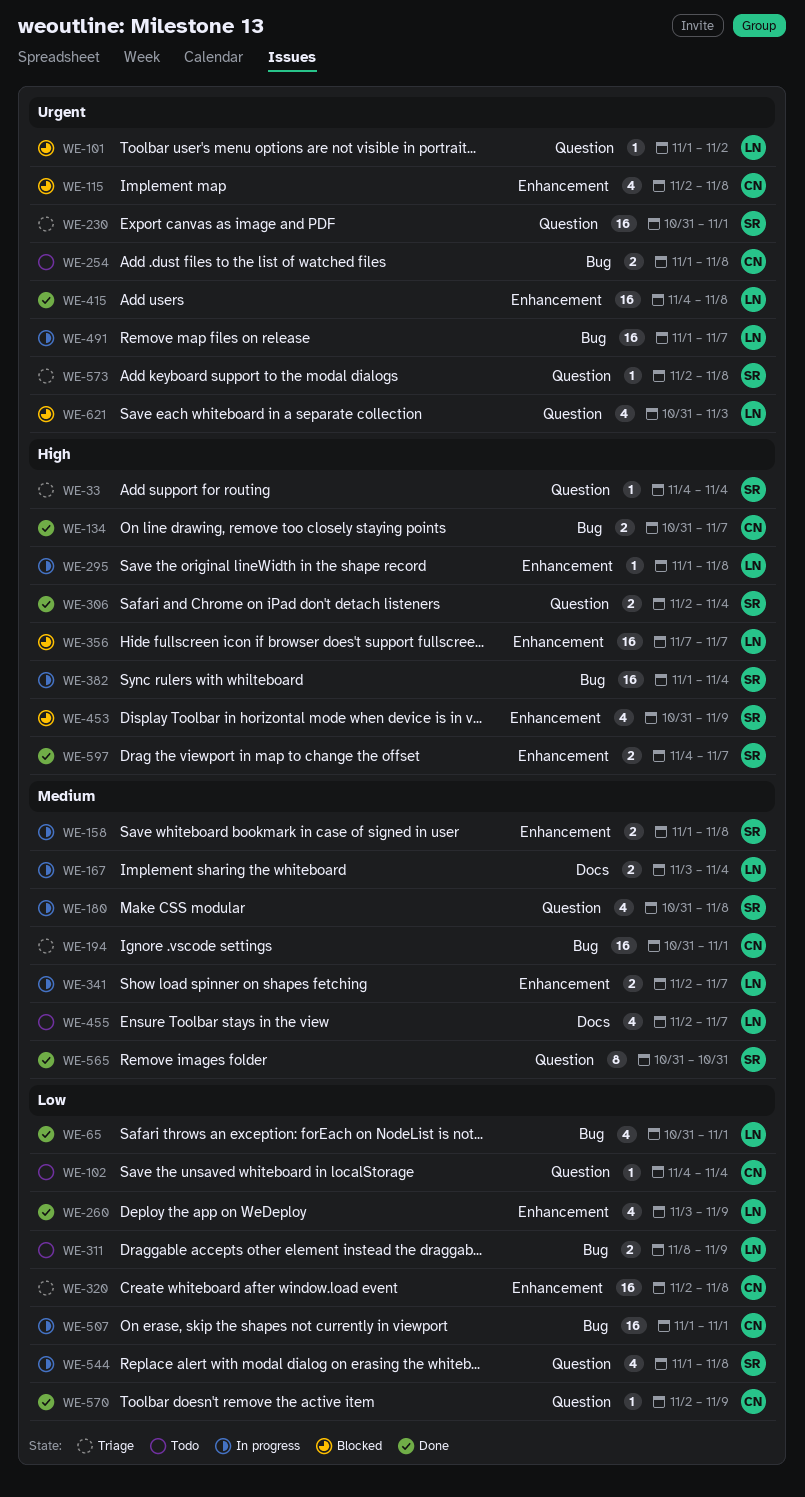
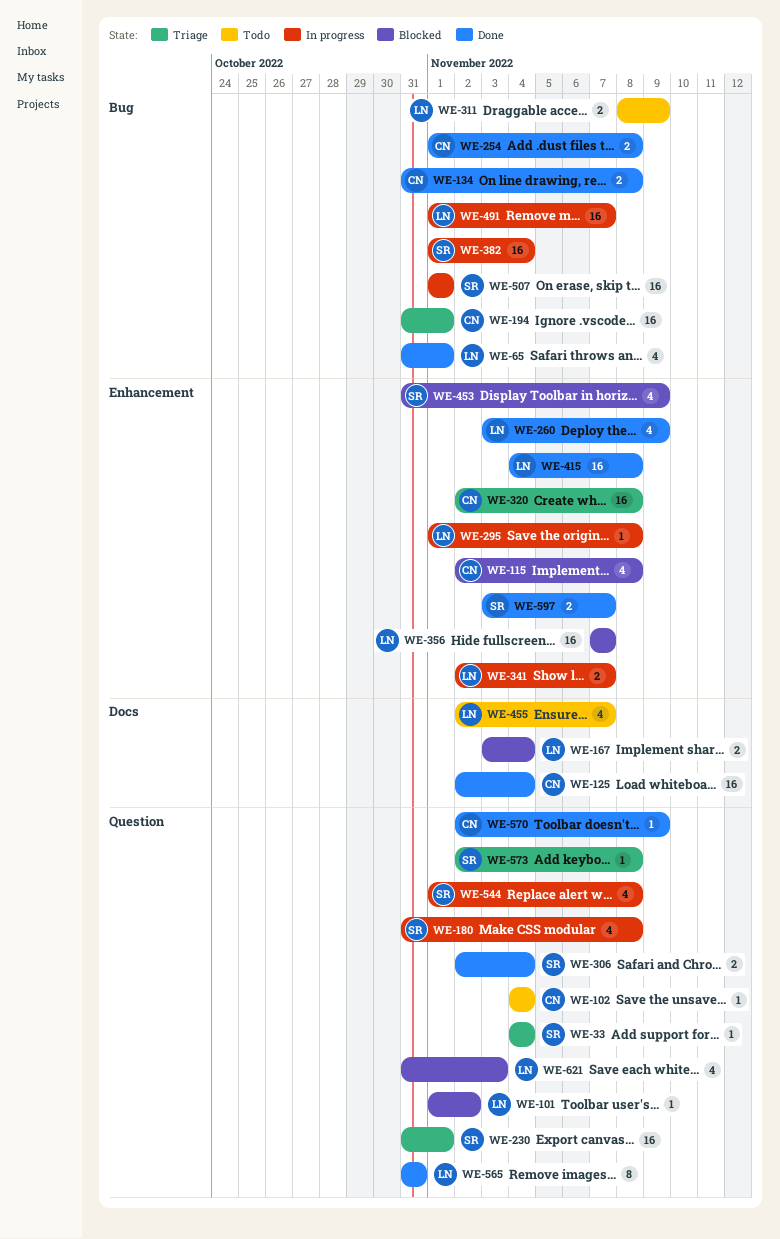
WE-125: none -> present
WE-134, due: Nov 7 -> Nov 8
WE-158: present -> none
WE-167, status: In progress -> Blocked
WE-254, status: Todo -> Done
WE-507, owner: CN -> SR
WE-565, owner: SR -> LN
WE-597, start: Nov 4 -> Nov 3

